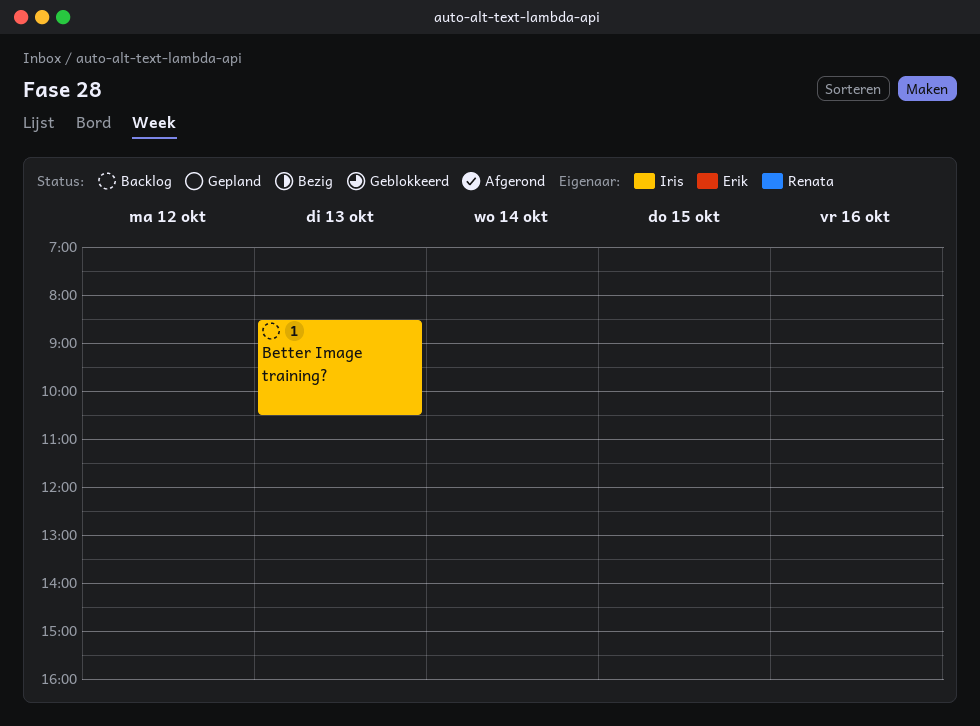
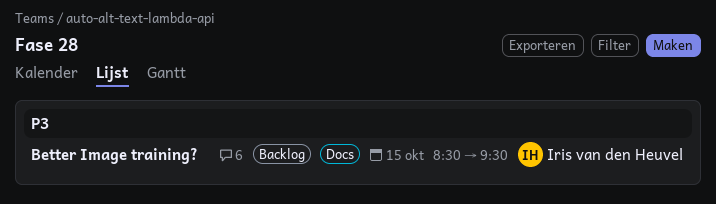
Better Image training?, day: Oct 13 -> Oct 15
Better Image training?, ends: 10:30 -> 09:30

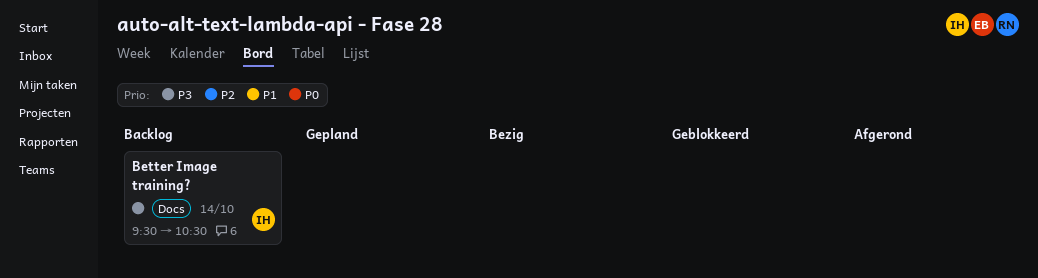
Better Image training?, day: Oct 15 -> Oct 14
Better Image training?, begins: 08:30 -> 09:30
Better Image training?, ends: 09:30 -> 10:30

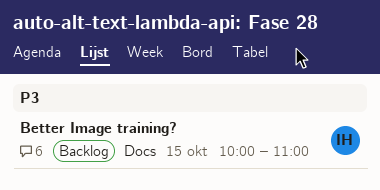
Better Image training?, day: Oct 14 -> Oct 15
Better Image training?, begins: 09:30 -> 10:00
Better Image training?, ends: 10:30 -> 11:00

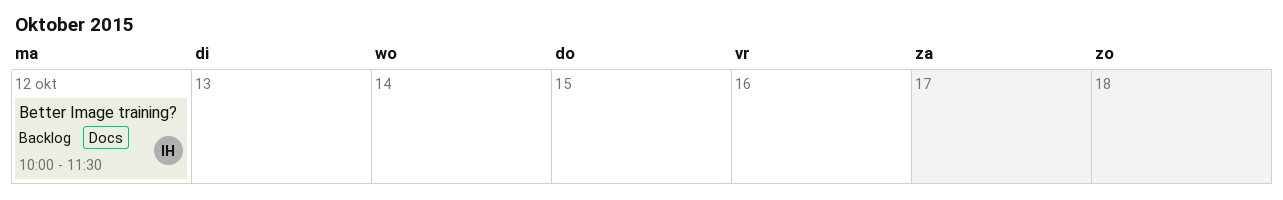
Better Image training?, day: Oct 15 -> Oct 12
Better Image training?, ends: 11:00 -> 11:30

